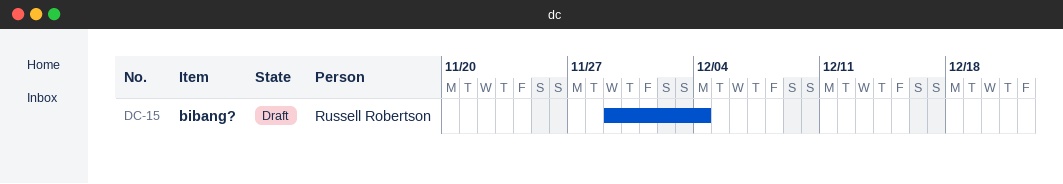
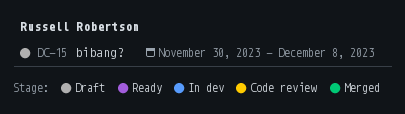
DC-15, start: Nov 29 -> Nov 30
DC-15, due: Dec 4 -> Dec 8

